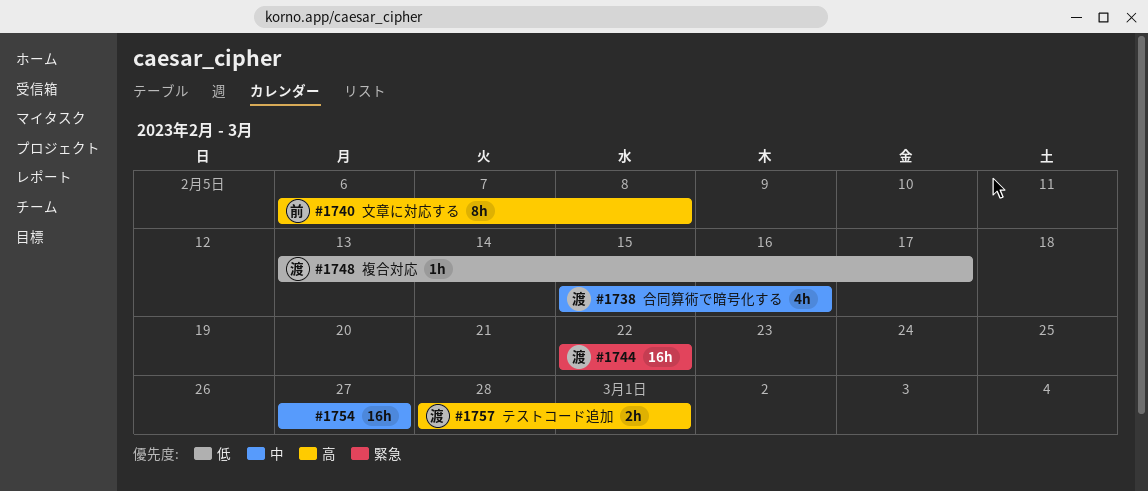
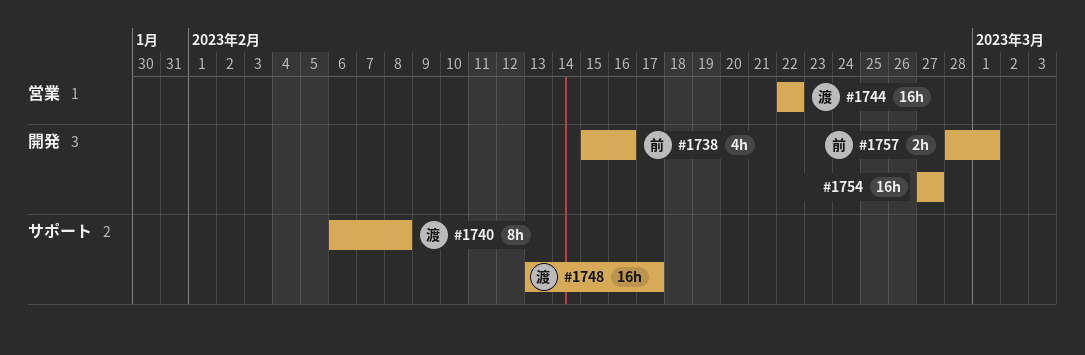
#1738, owner: 渡 -> 前
#1740, owner: 前 -> 渡
#1748, estimate: 1h -> 16h
#1757, owner: 渡 -> 前

